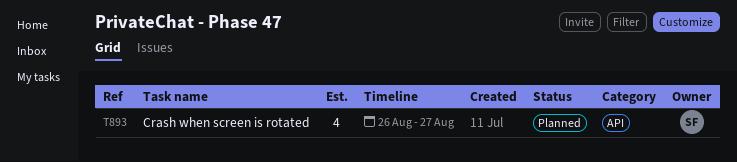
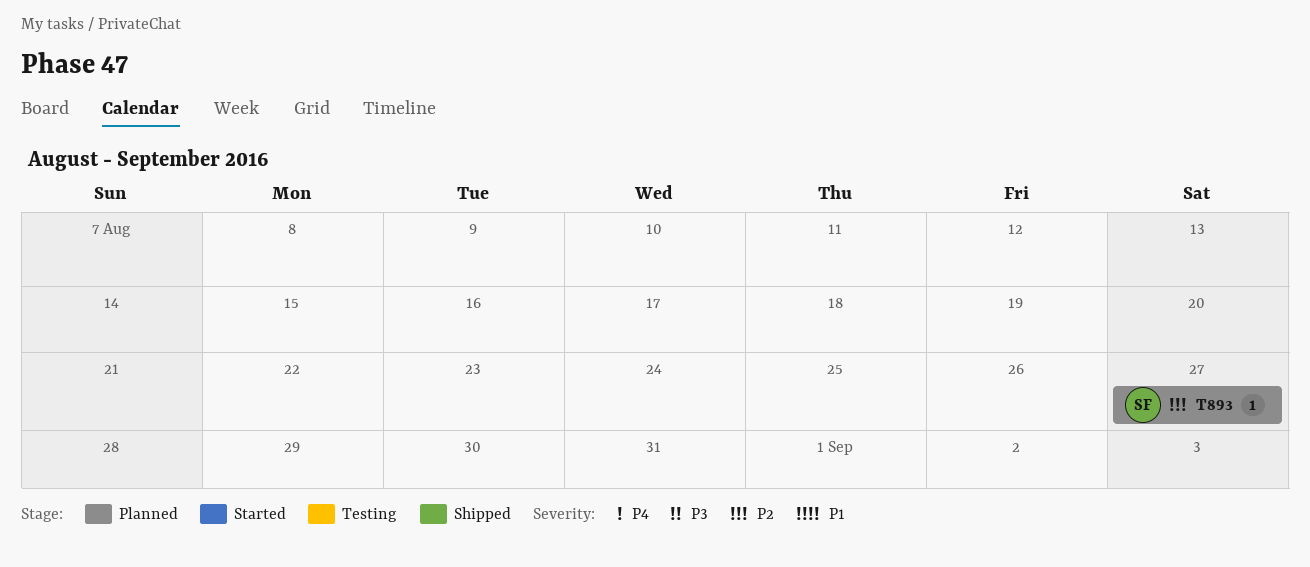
T893, estimate: 4 -> 1
T893, start: Aug 26 -> Aug 27

